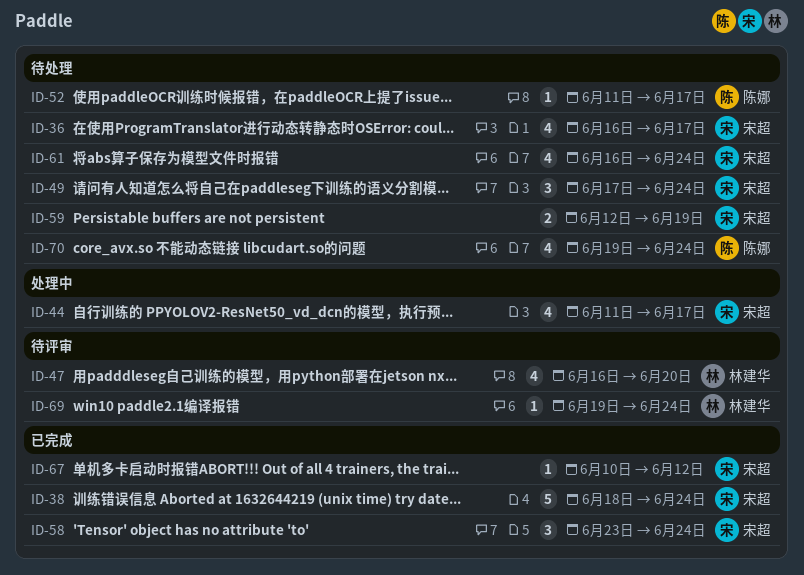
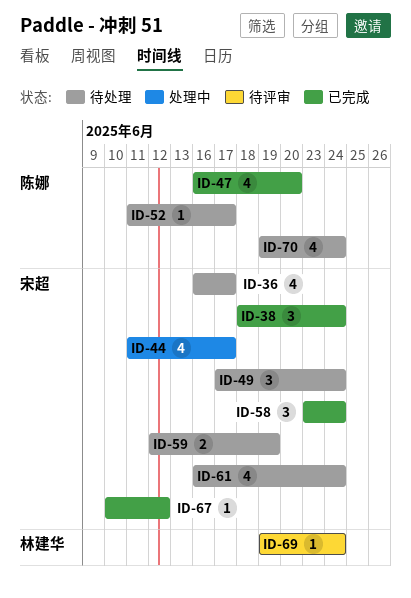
ID-38, estimate: 5 -> 3
ID-47, status: 待评审 -> 已完成
ID-47, owner: 林建华 -> 陈娜

